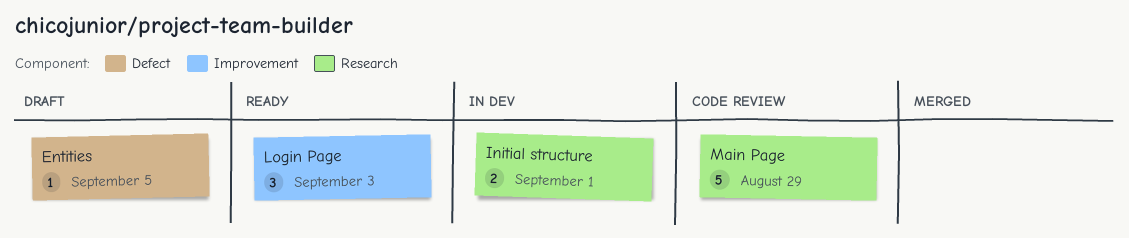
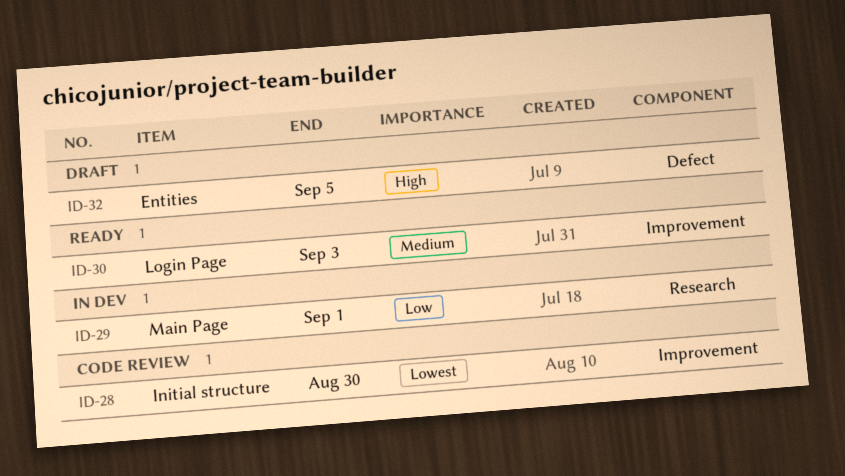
Initial structure, status: In dev -> Code review
Initial structure, label: Research -> Improvement
Initial structure, due: Sep 1 -> Aug 30
Main Page, status: Code review -> In dev
Main Page, due: Aug 29 -> Sep 1

